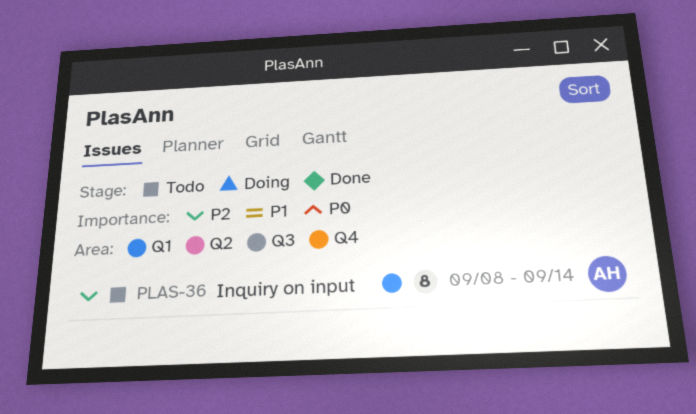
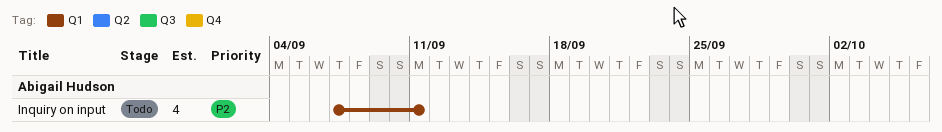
Inquiry on input, estimate: 8 -> 4
Inquiry on input, start: Sep 8 -> Sep 7
Inquiry on input, due: Sep 14 -> Sep 11

